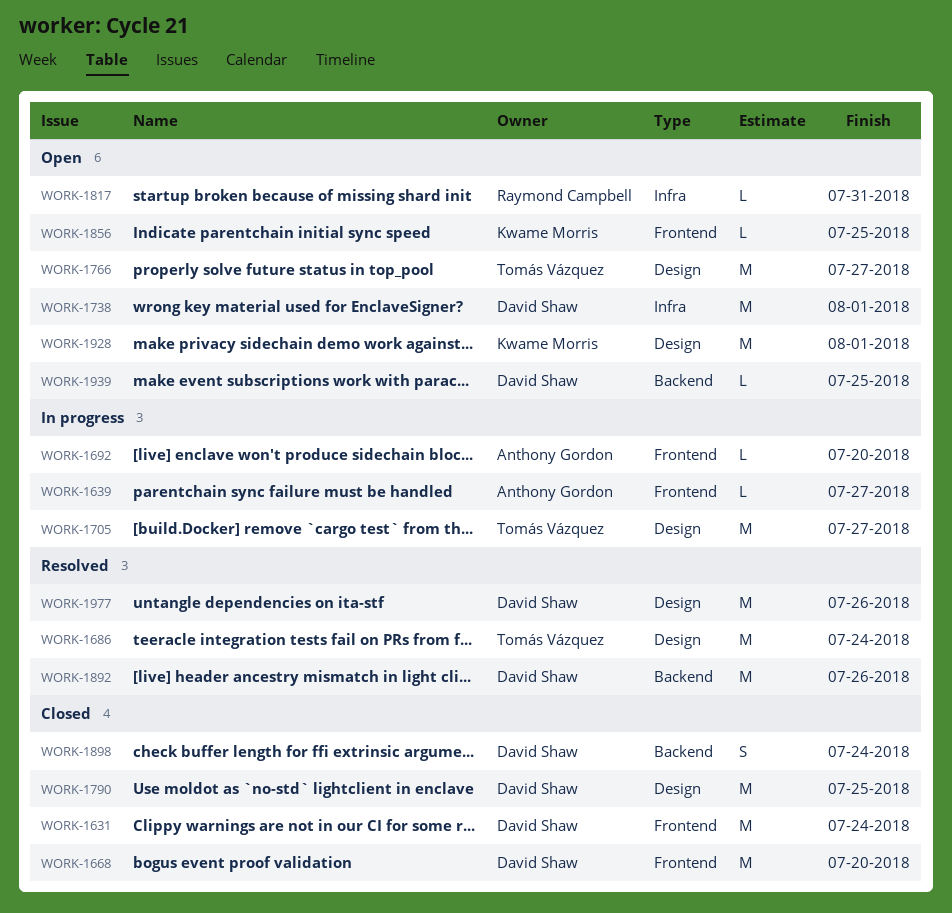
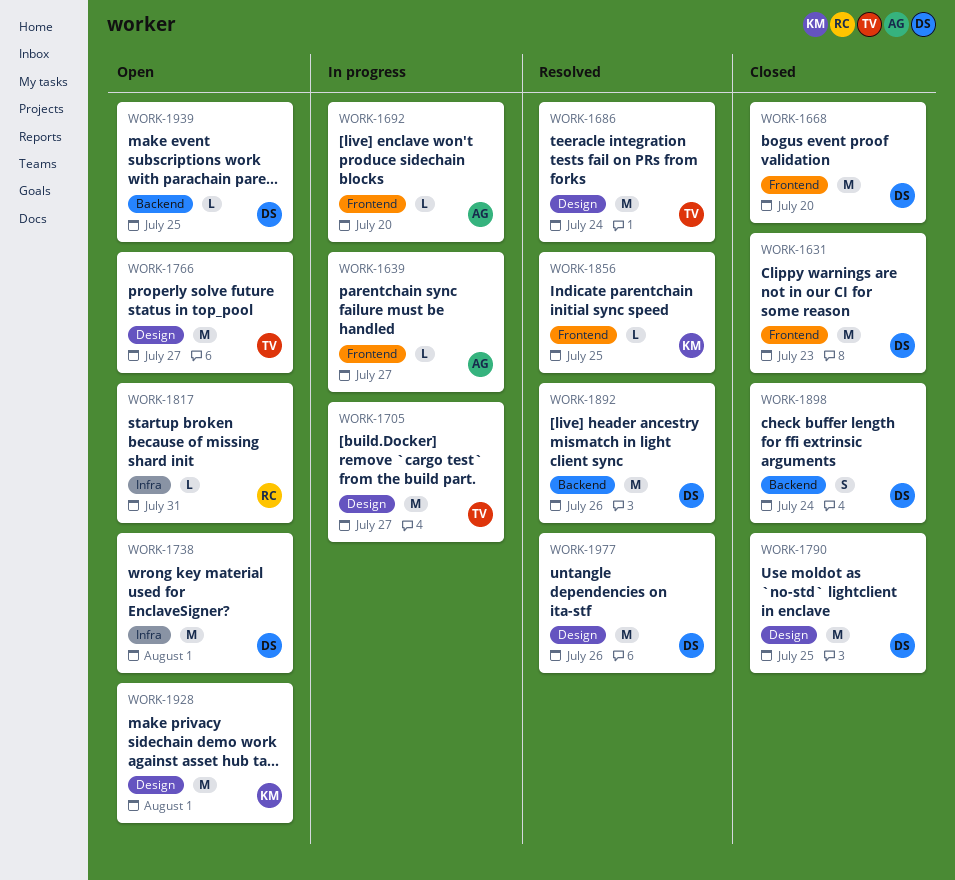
WORK-1631, due: Jul 24 -> Jul 23
WORK-1856, status: Open -> Resolved

